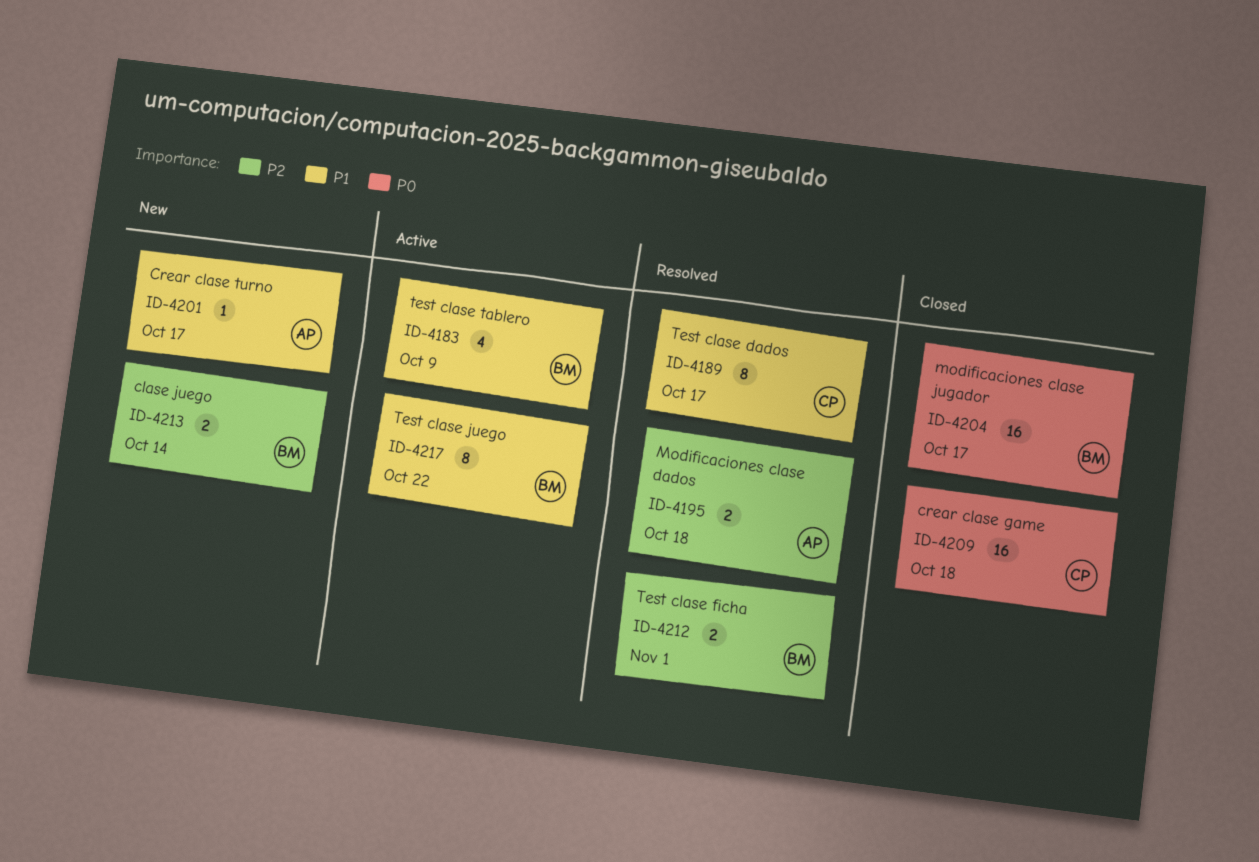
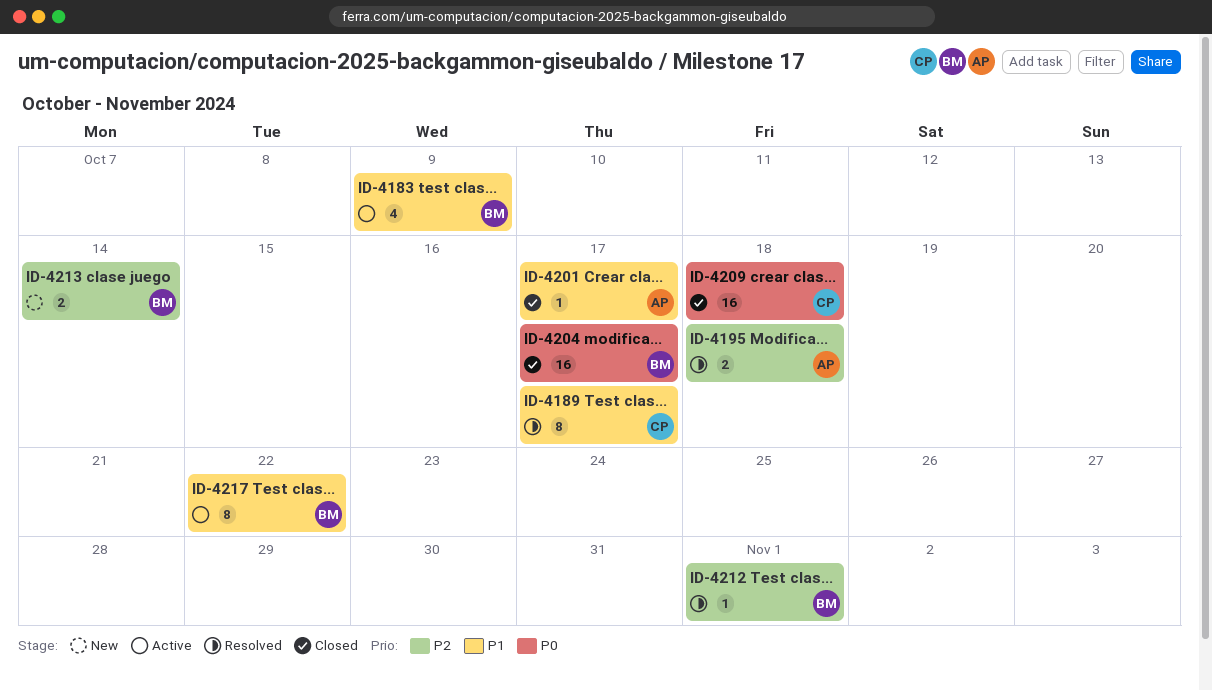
ID-4201, status: New -> Closed
ID-4212, estimate: 2 -> 1

